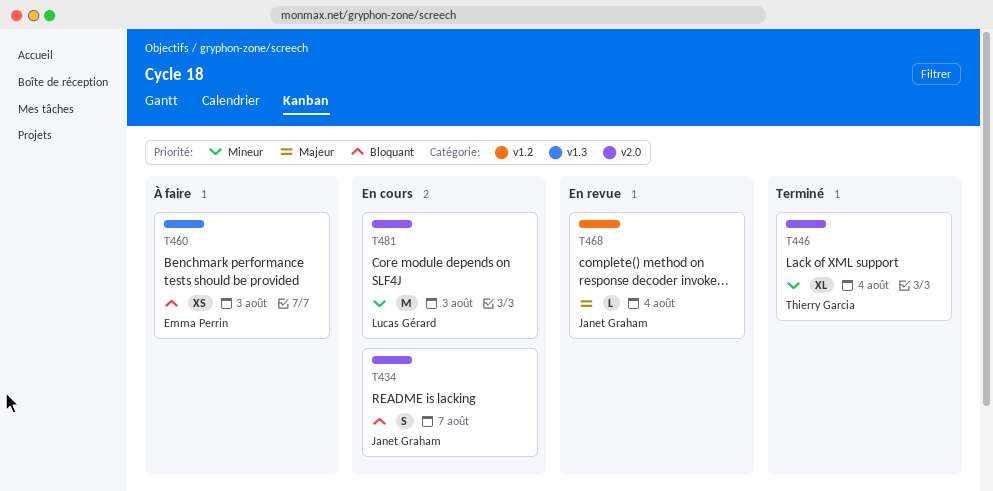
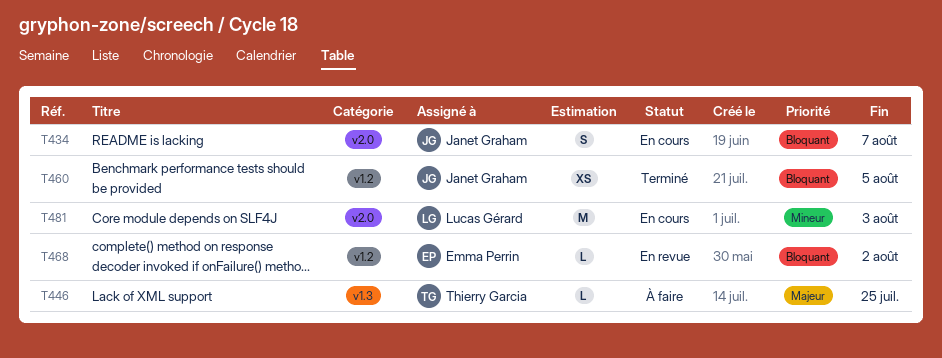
T446, status: Terminé -> À faire
T446, priority: Mineur -> Majeur
T446, label: v2.0 -> v1.3
T446, estimate: XL -> L
T446, due: Aug 4 -> Jul 25
T460, status: À faire -> Terminé
T460, owner: Emma Perrin -> Janet Graham
T460, label: v1.3 -> v1.2
T460, due: Aug 3 -> Aug 5
T468, owner: Janet Graham -> Emma Perrin
T468, priority: Majeur -> Bloquant
T468, due: Aug 4 -> Aug 2

